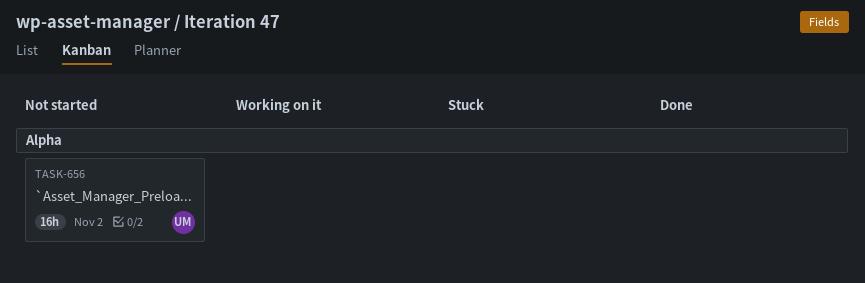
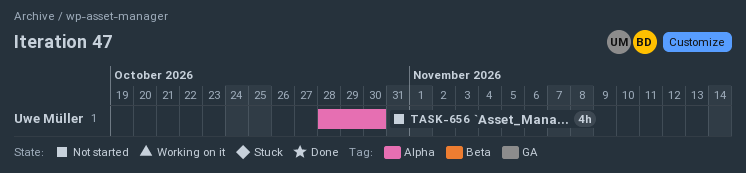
TASK-656, estimate: 16h -> 4h
TASK-656, due: Nov 2 -> Oct 30

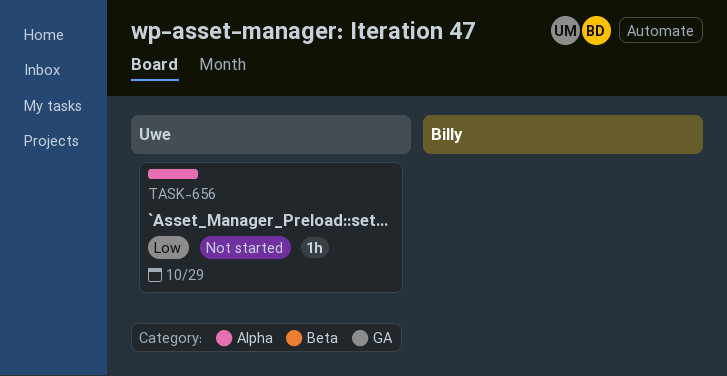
TASK-656, estimate: 4h -> 1h
TASK-656, due: Oct 30 -> Oct 29

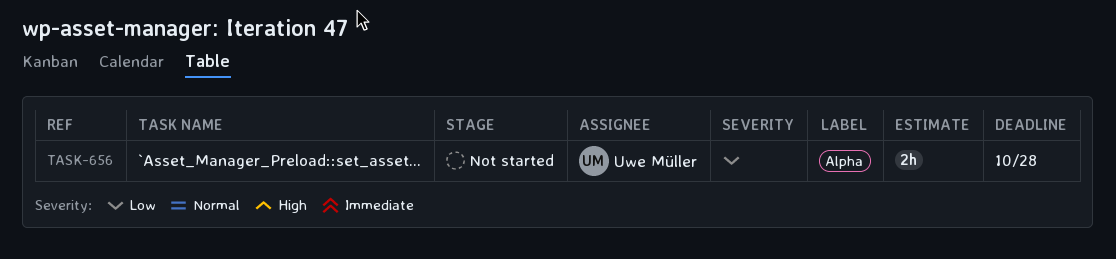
TASK-656, estimate: 1h -> 2h
TASK-656, due: Oct 29 -> Oct 28

